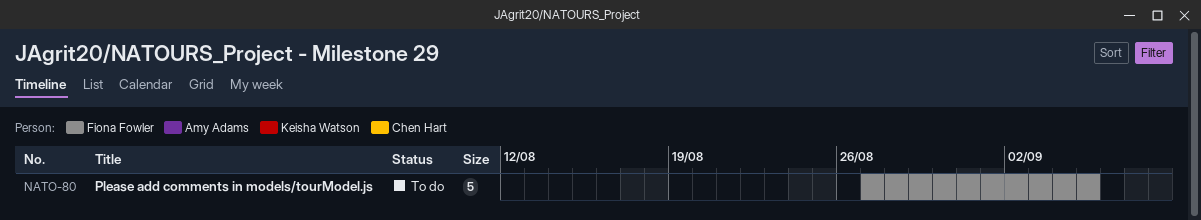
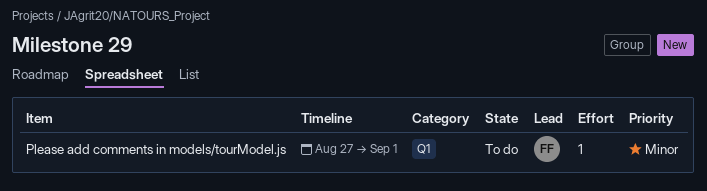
Please add comments in models/tourModel.js, estimate: 5 -> 1
Please add comments in models/tourModel.js, due: Sep 5 -> Sep 1

